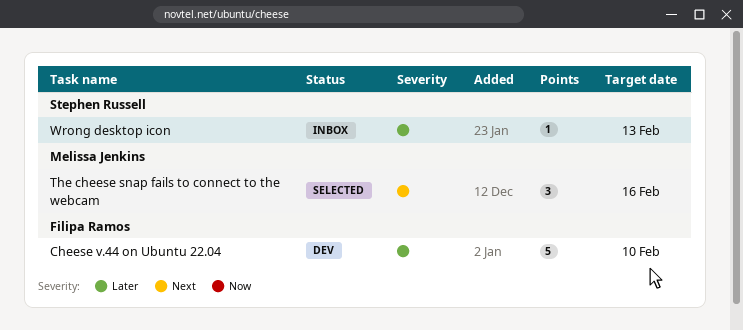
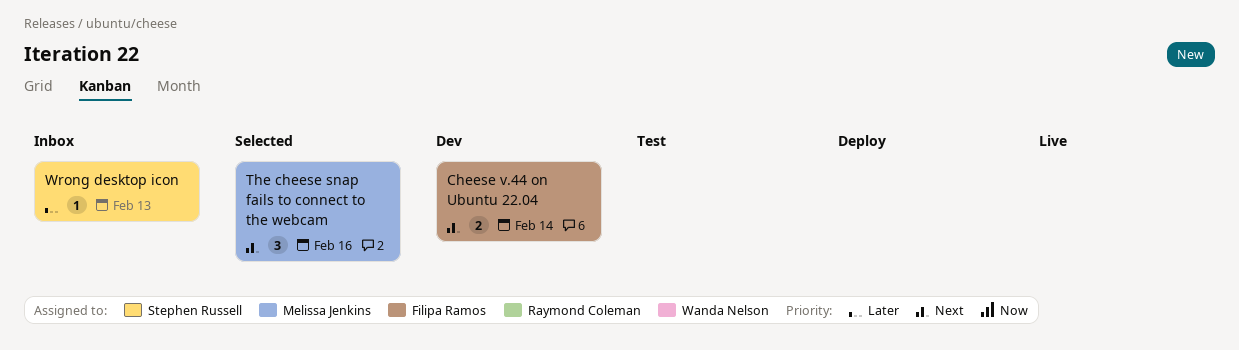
Cheese v.44 on Ubuntu 22.04, priority: Later -> Next
Cheese v.44 on Ubuntu 22.04, estimate: 5 -> 2
Cheese v.44 on Ubuntu 22.04, due: Feb 10 -> Feb 14

